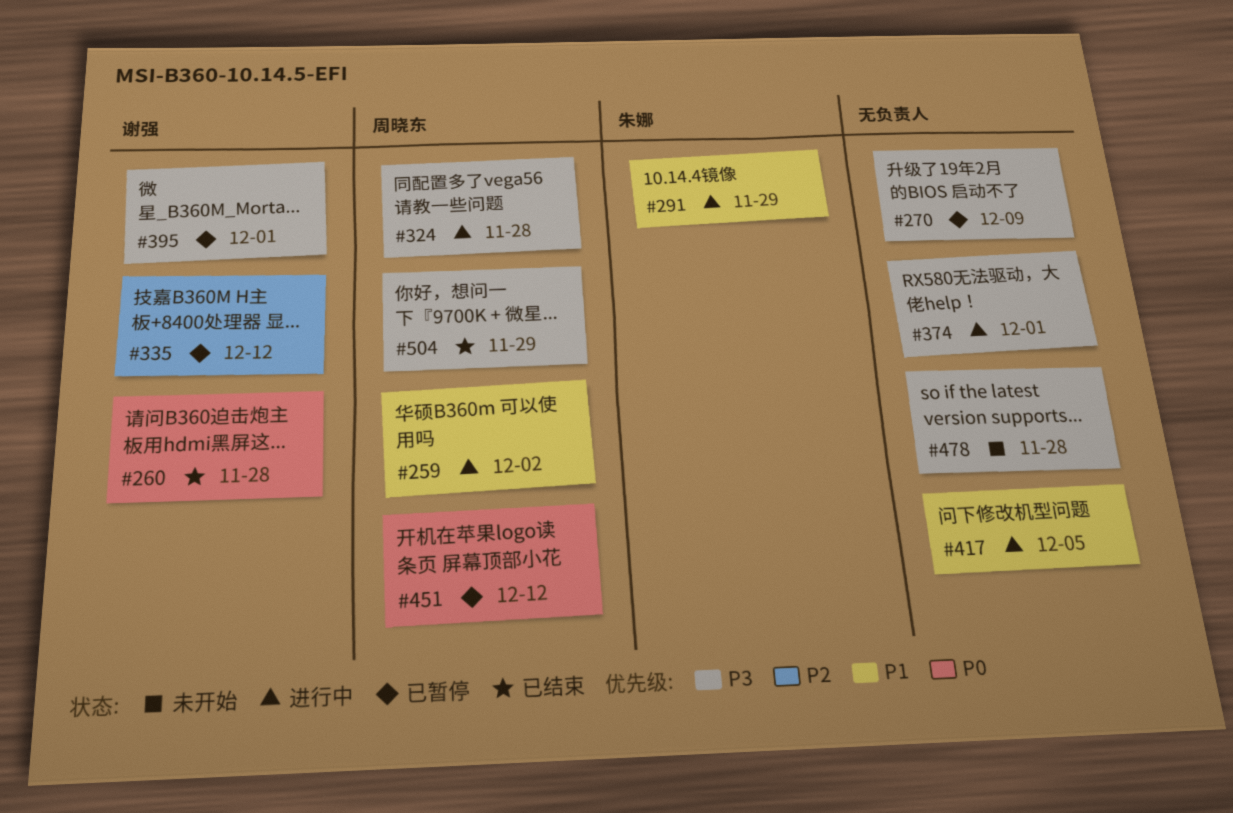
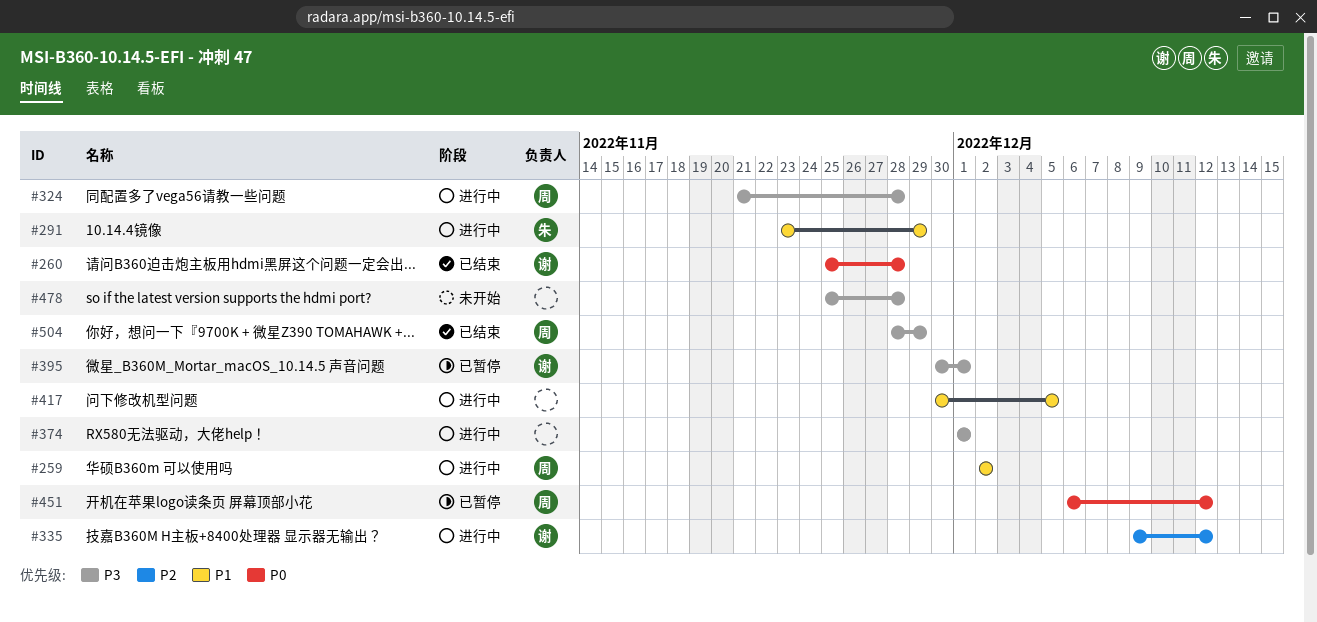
#270: present -> none
#335, status: 已暂停 -> 进行中

